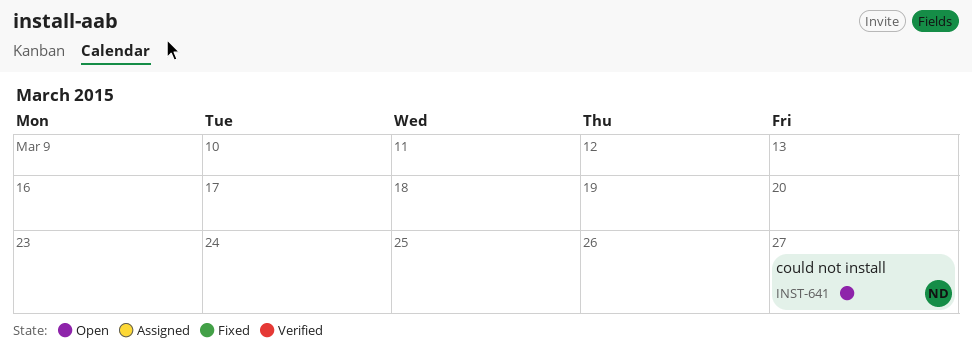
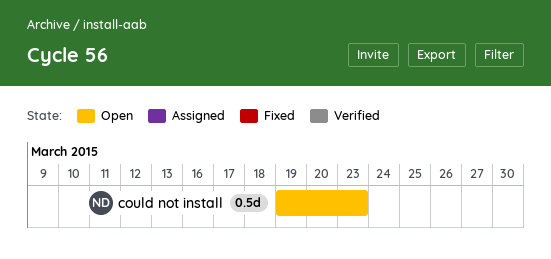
could not install, due: Mar 27 -> Mar 23

